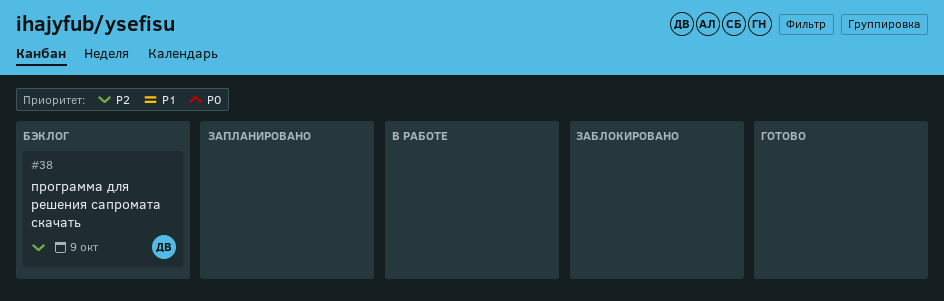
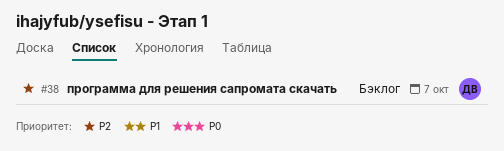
#38, due: Oct 9 -> Oct 7

